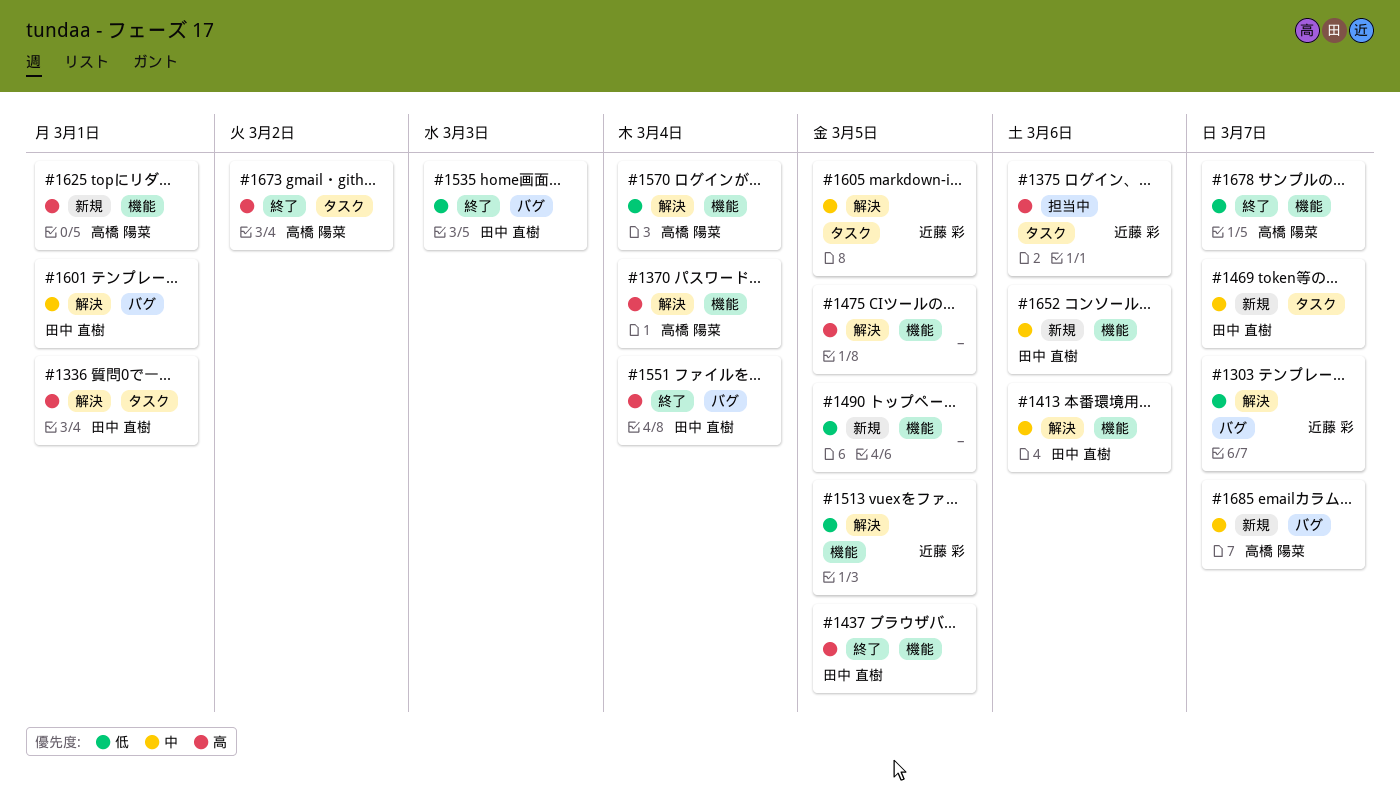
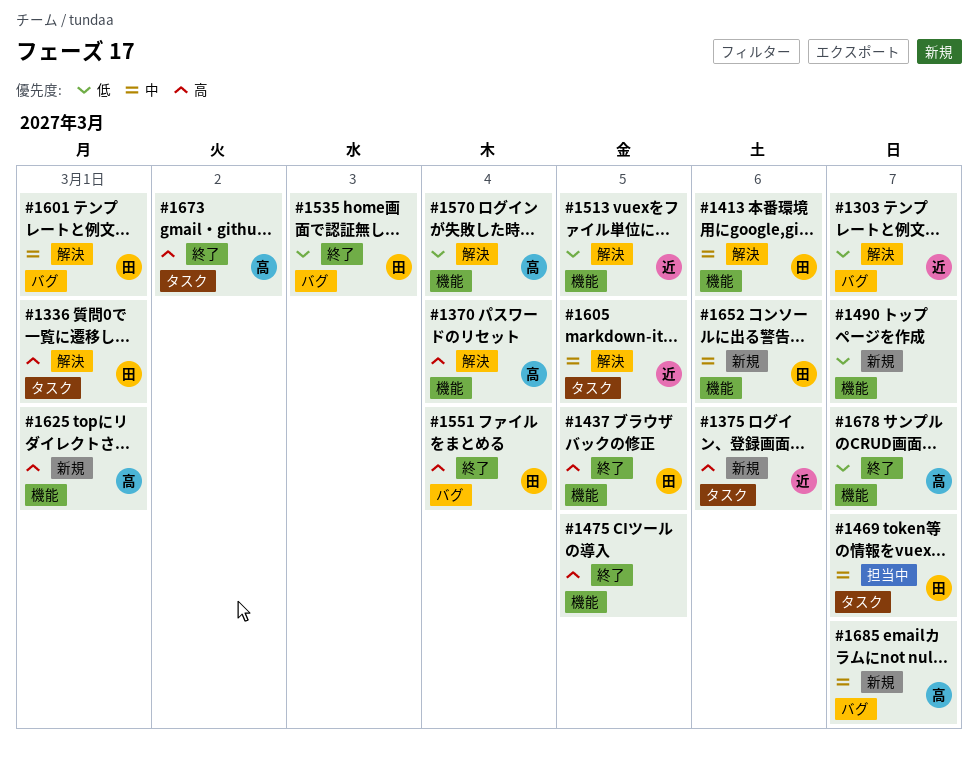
#1375, status: 担当中 -> 新規
#1469, status: 新規 -> 担当中
#1475, status: 解決 -> 終了
#1490, due: Mar 5 -> Mar 7

